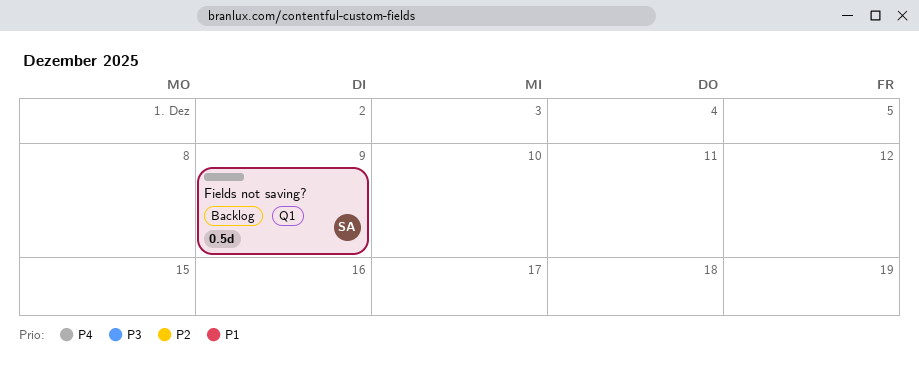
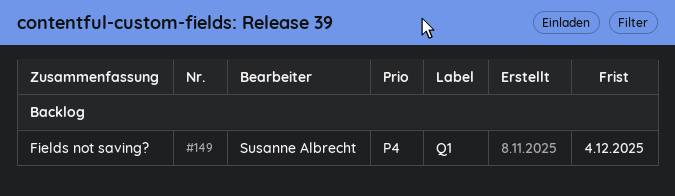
Fields not saving?, due: Dec 9 -> Dec 4

